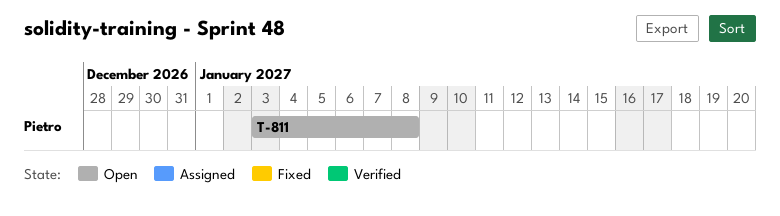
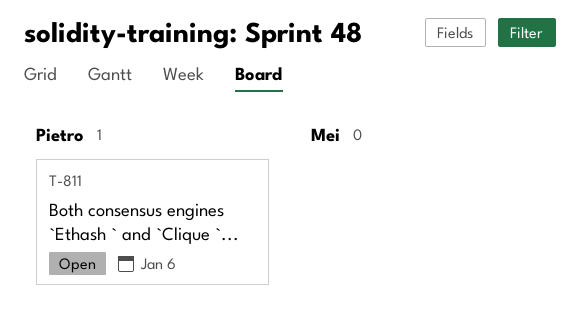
T-811, due: Jan 8 -> Jan 6

